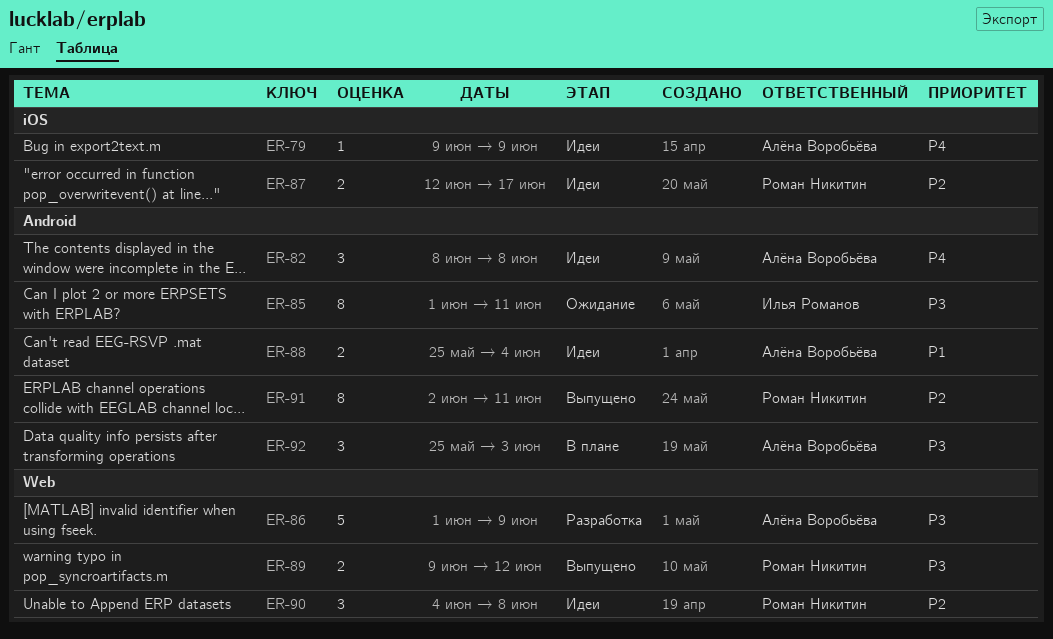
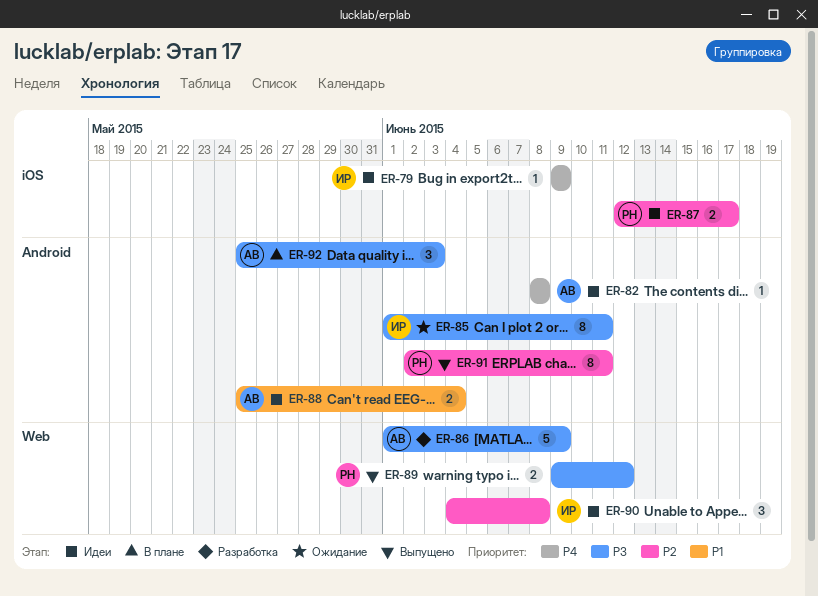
ER-79, owner: Алёна Воробьёва -> Илья Романов
ER-82, estimate: 3 -> 1
ER-90, owner: Роман Никитин -> Илья Романов

